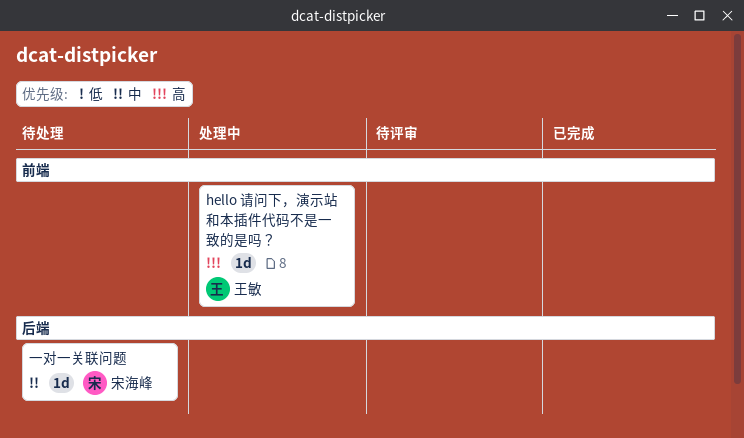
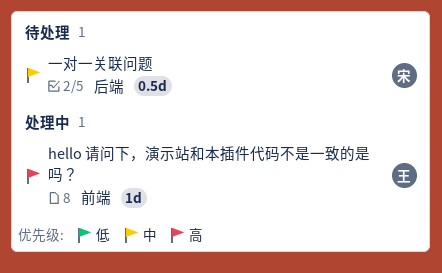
一对一关联问题, estimate: 1d -> 0.5d

